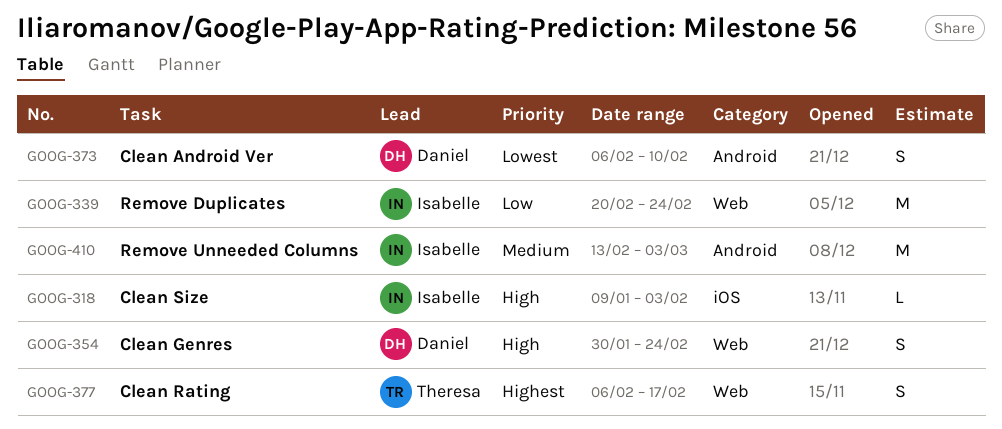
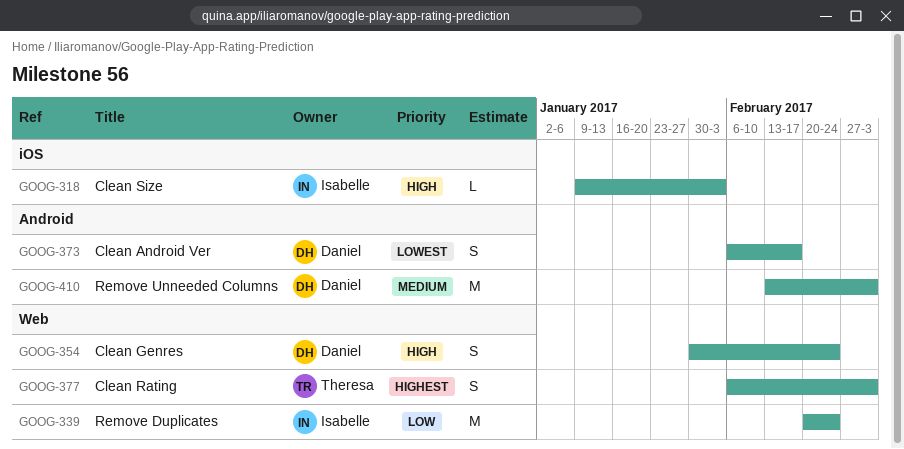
GOOG-373, due: Feb 10 -> Feb 17
GOOG-377, due: Feb 17 -> Mar 3
GOOG-410, owner: Isabelle -> Daniel

